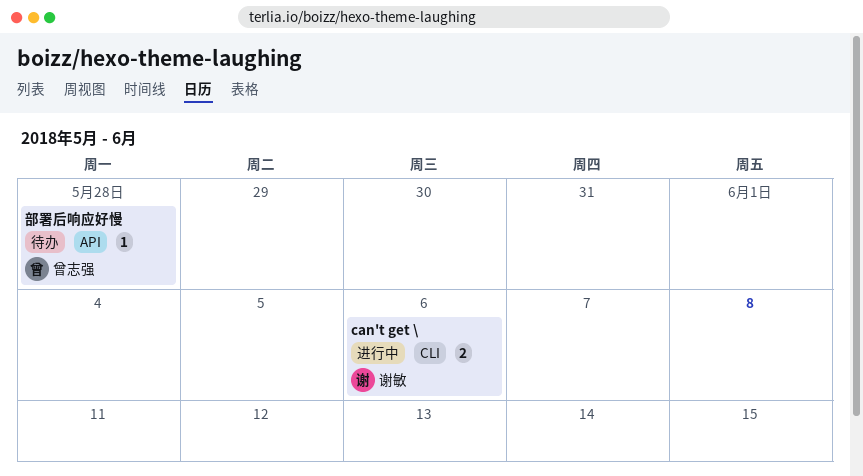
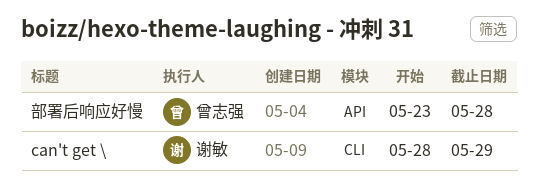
can't get \, due: Jun 6 -> May 29

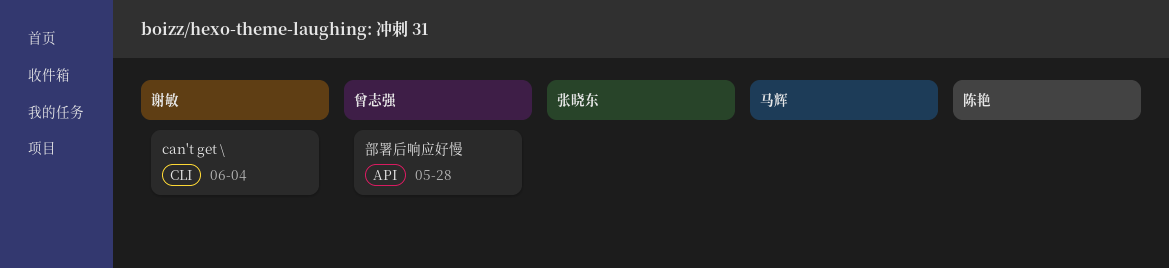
can't get \, due: May 29 -> Jun 4

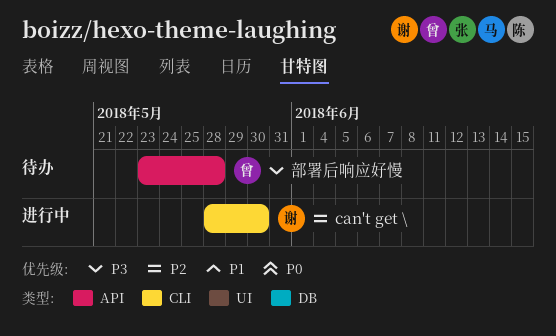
can't get \, due: Jun 4 -> May 30

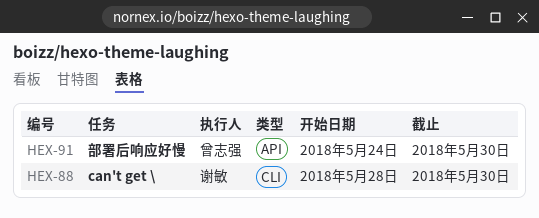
部署后响应好慢, start: May 23 -> May 24
部署后响应好慢, due: May 28 -> May 30

